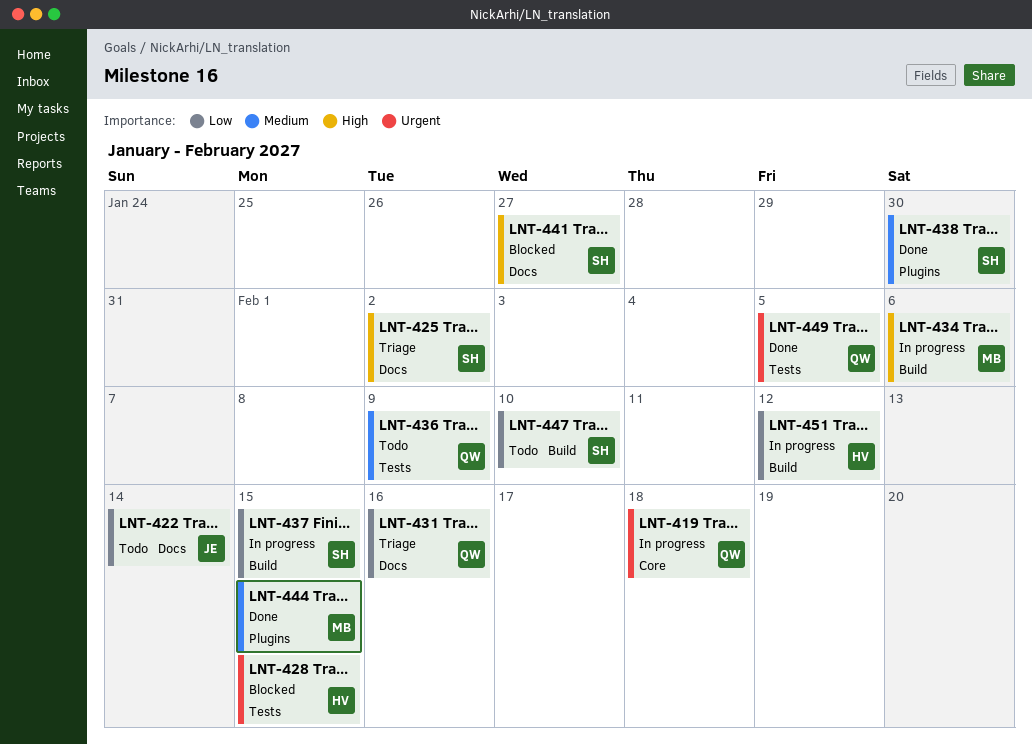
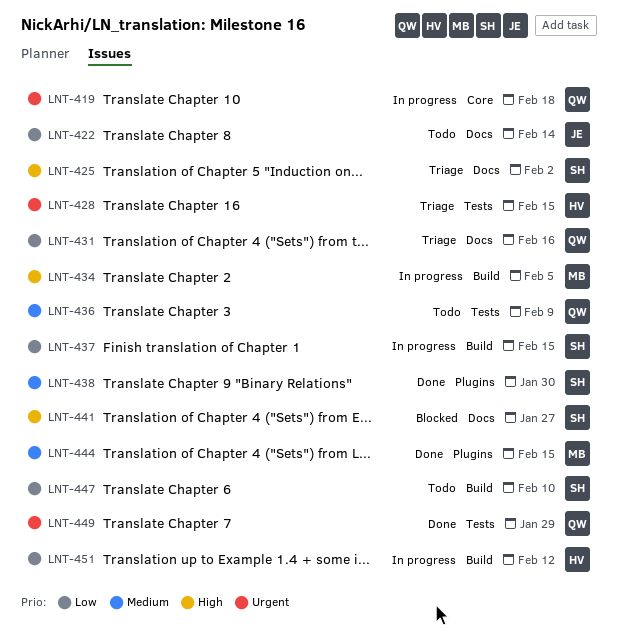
LNT-428, status: Blocked -> Triage
LNT-434, due: Feb 6 -> Feb 5
LNT-449, due: Feb 5 -> Jan 29

